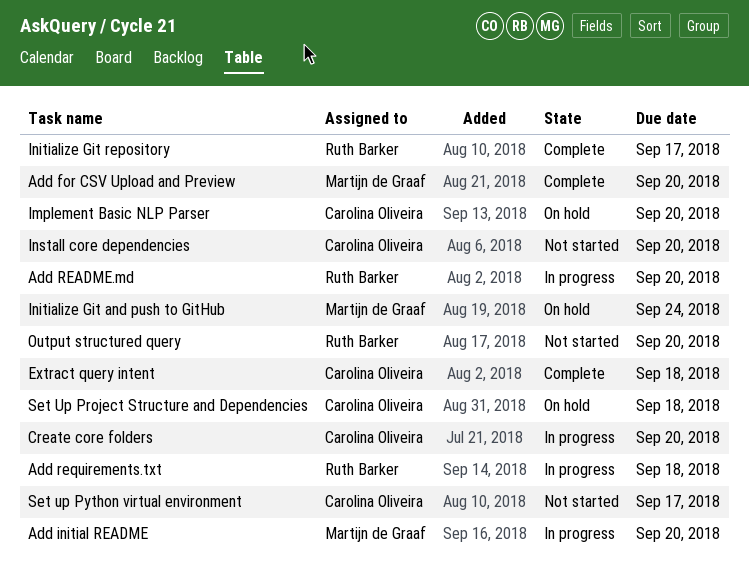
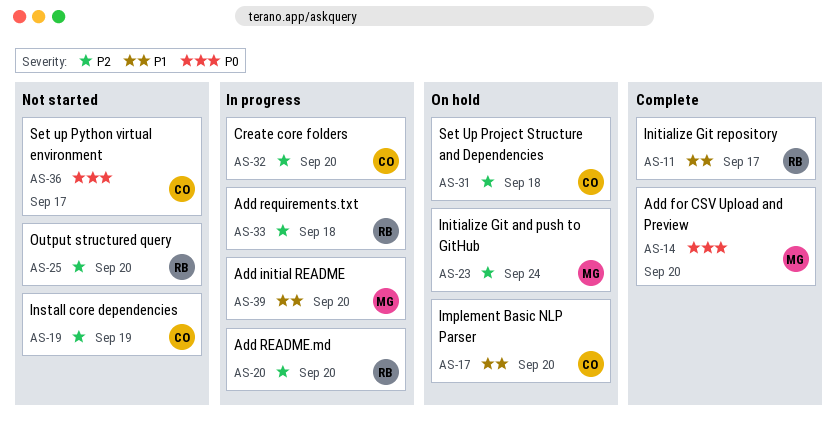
Extract query intent: present -> none
Install core dependencies, due: Sep 20 -> Sep 19

